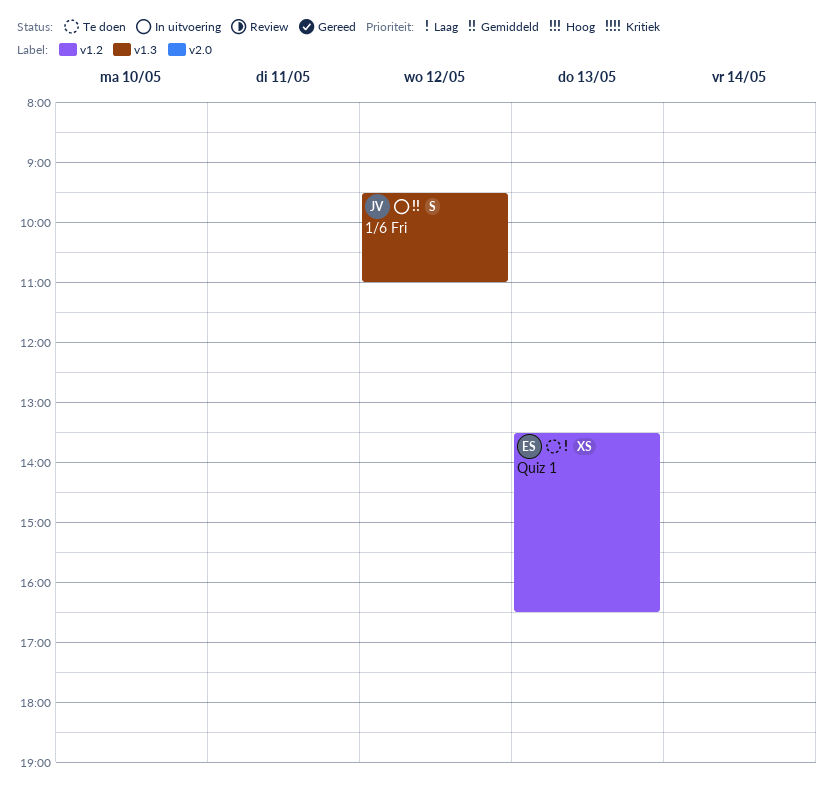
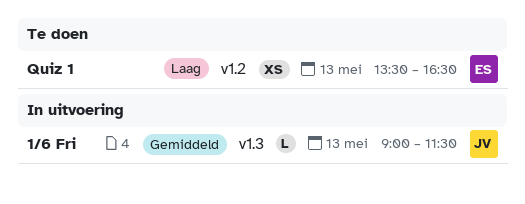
1/6 Fri, estimate: S -> L
1/6 Fri, day: May 12 -> May 13
1/6 Fri, begins: 09:30 -> 09:00
1/6 Fri, ends: 11:00 -> 11:30

